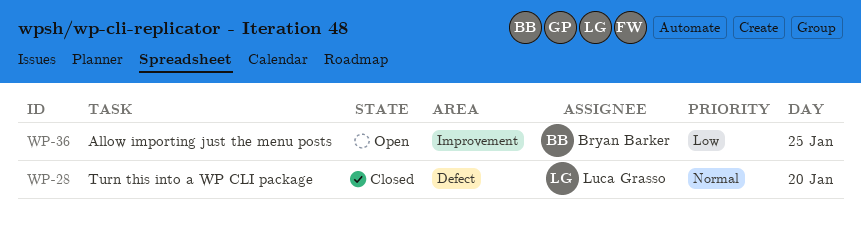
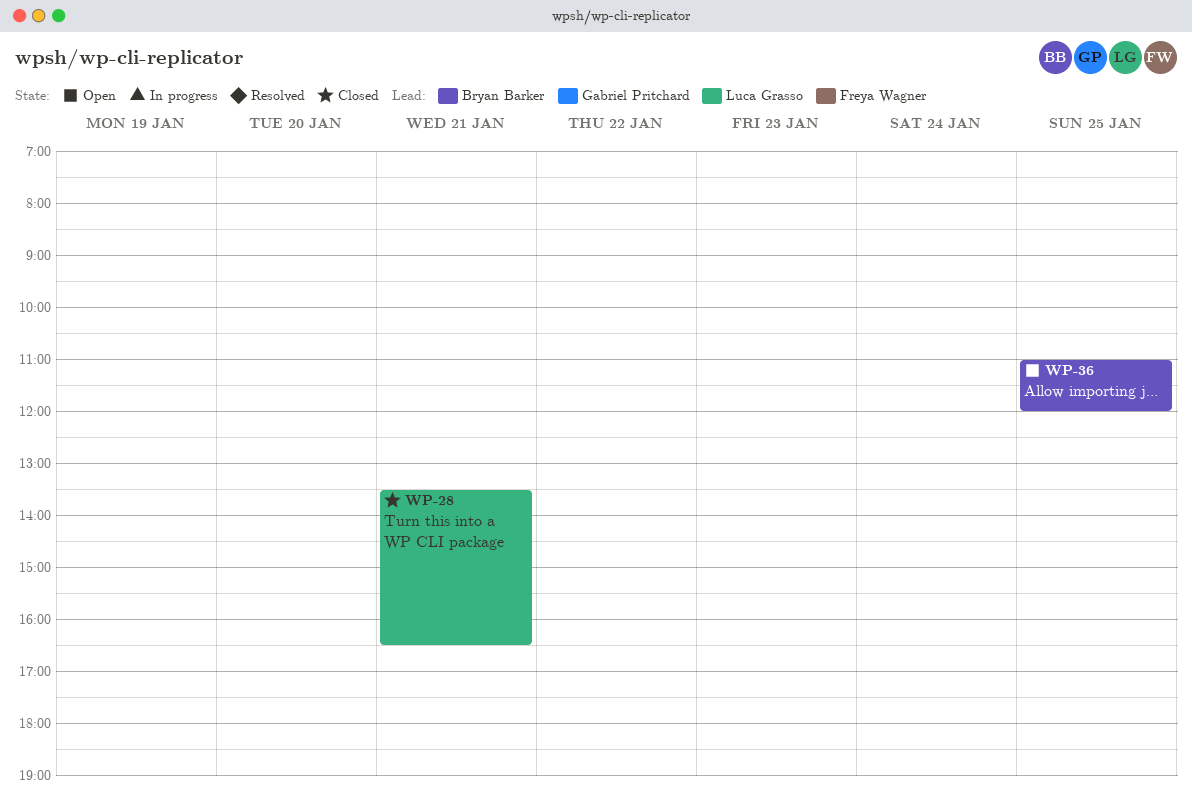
WP-28, day: Jan 20 -> Jan 21

